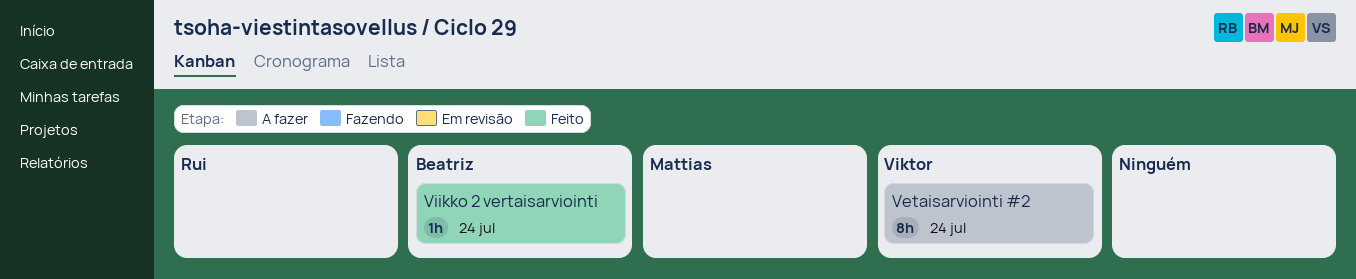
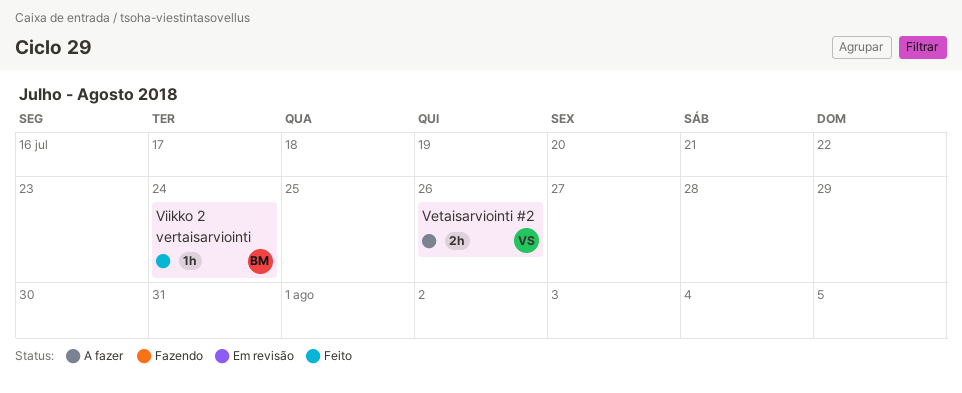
Vetaisarviointi #2, estimate: 8h -> 2h
Vetaisarviointi #2, due: Jul 24 -> Jul 26

